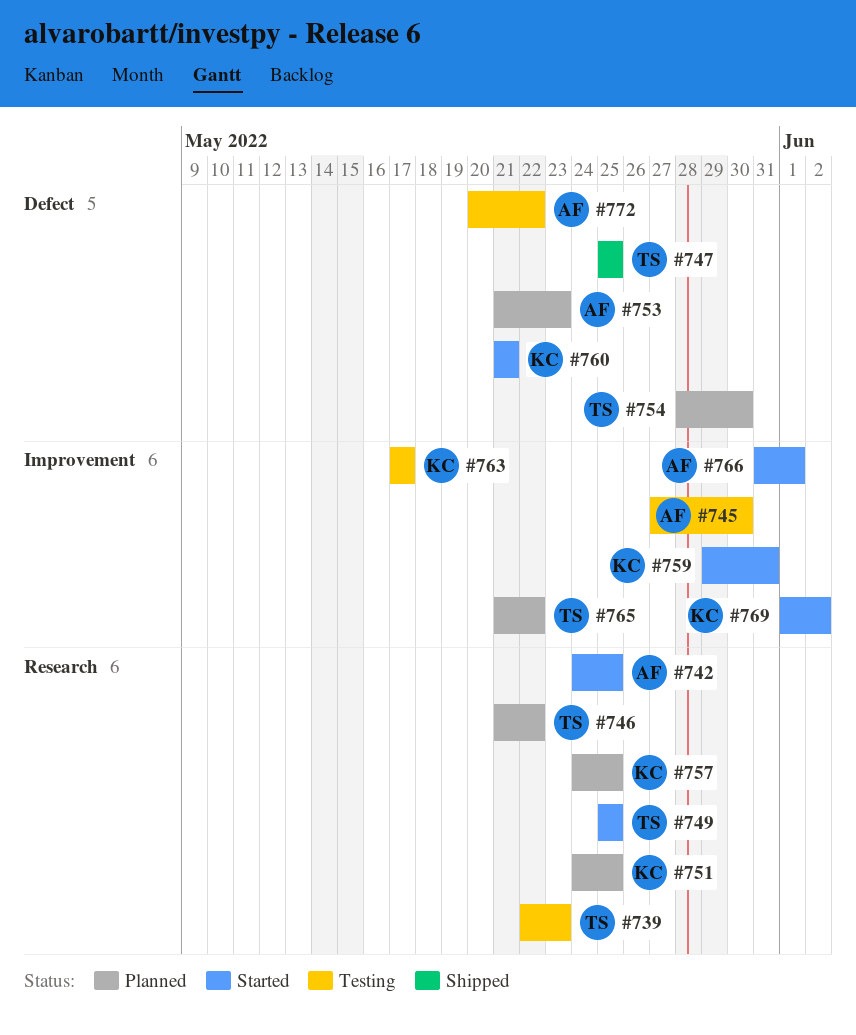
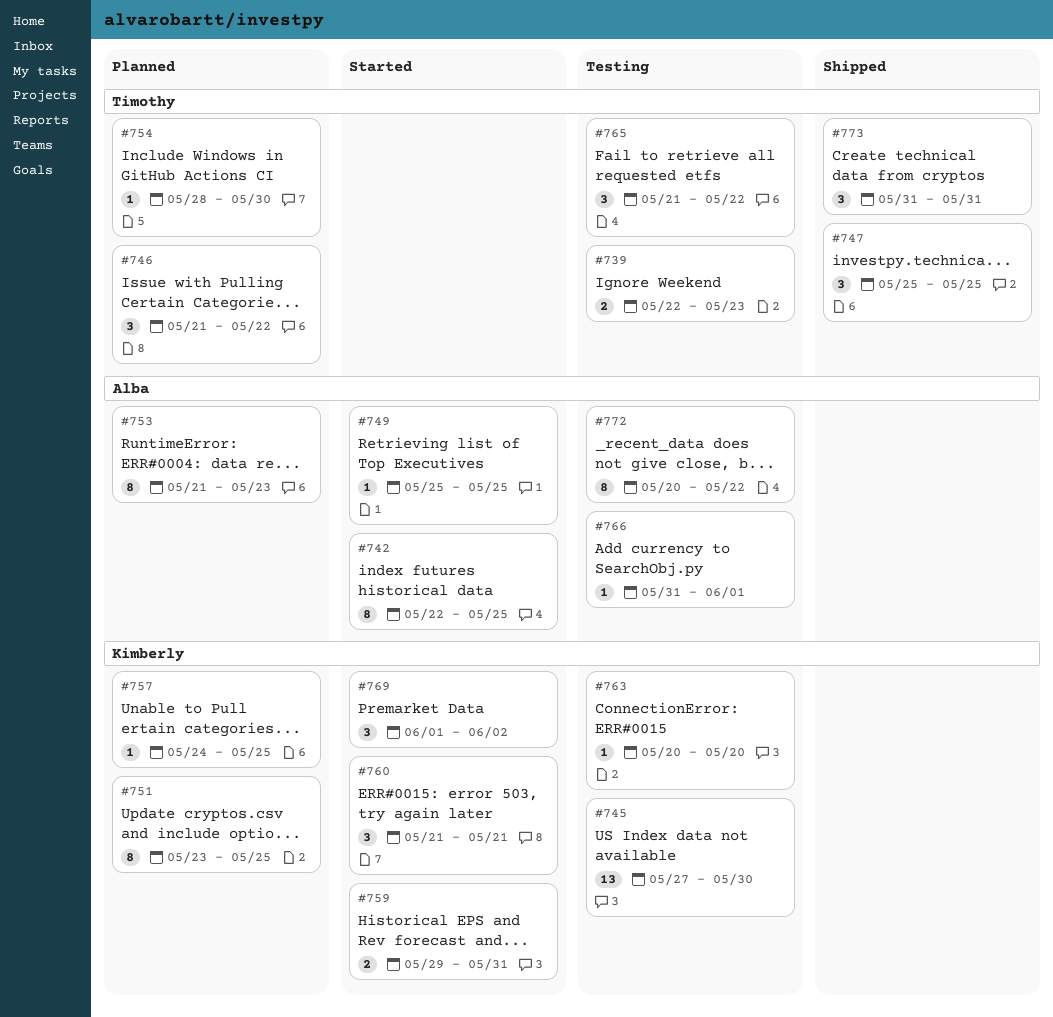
#742, start: May 24 -> May 22
#745, owner: Alba -> Kimberly
#749, owner: Timothy -> Alba
#751, start: May 24 -> May 23
#763, start: May 17 -> May 20
#763, due: May 17 -> May 20
#765, status: Planned -> Testing
#766, status: Started -> Testing
#773: none -> present

